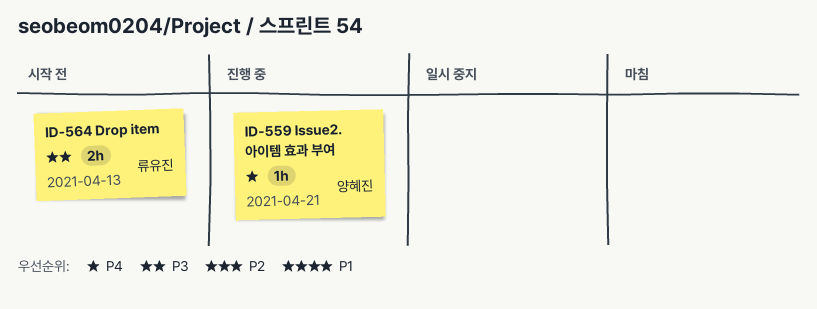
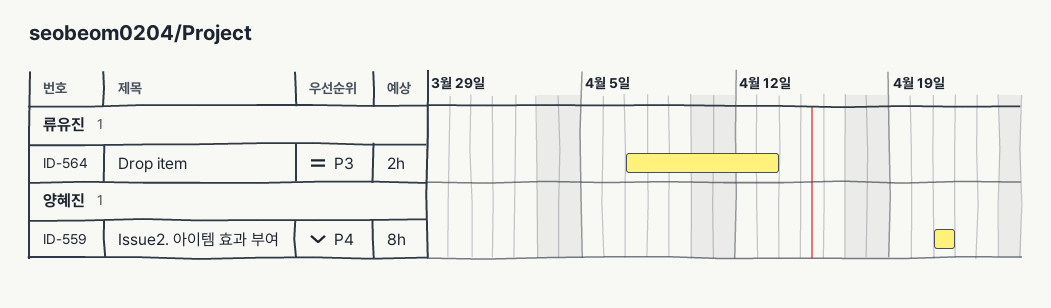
ID-559, estimate: 1h -> 8h

